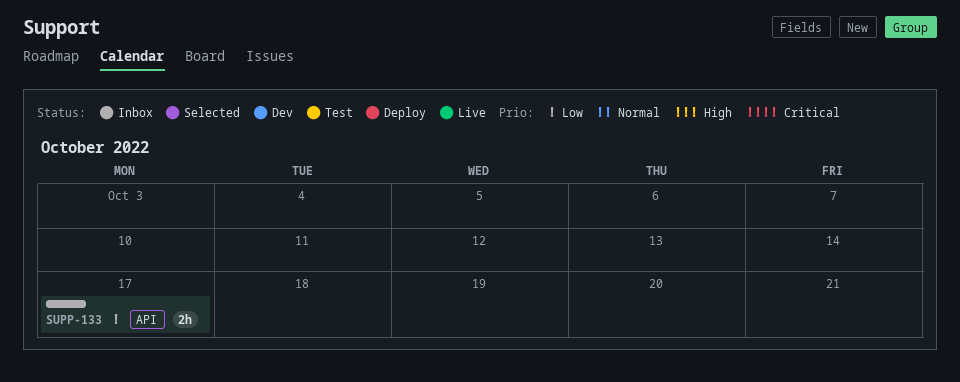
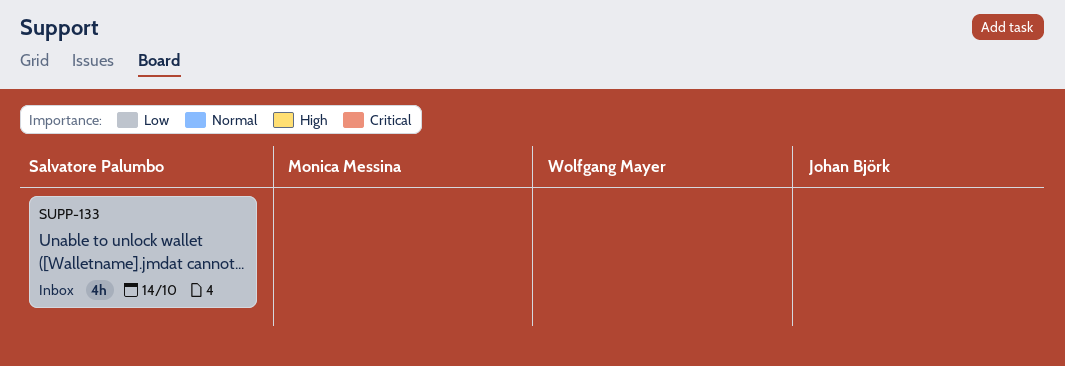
SUPP-133, estimate: 2h -> 4h
SUPP-133, due: Oct 17 -> Oct 14

